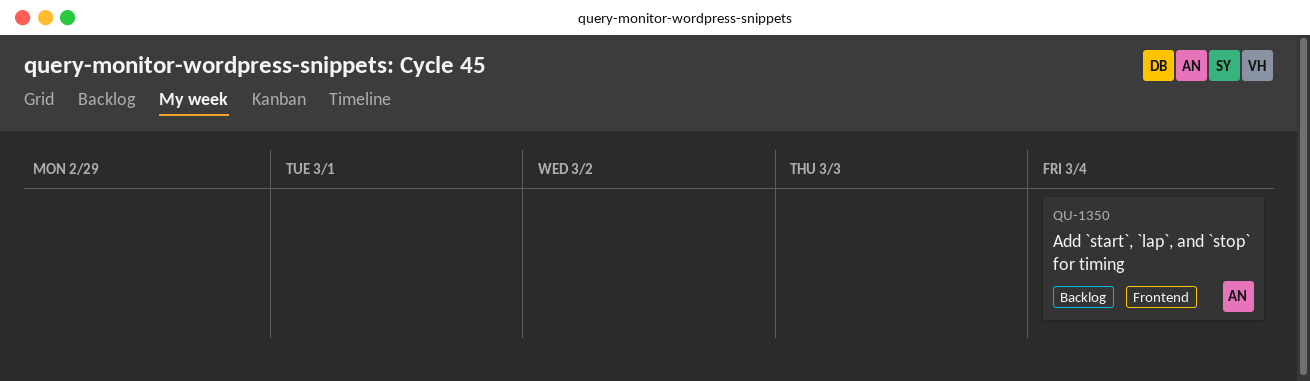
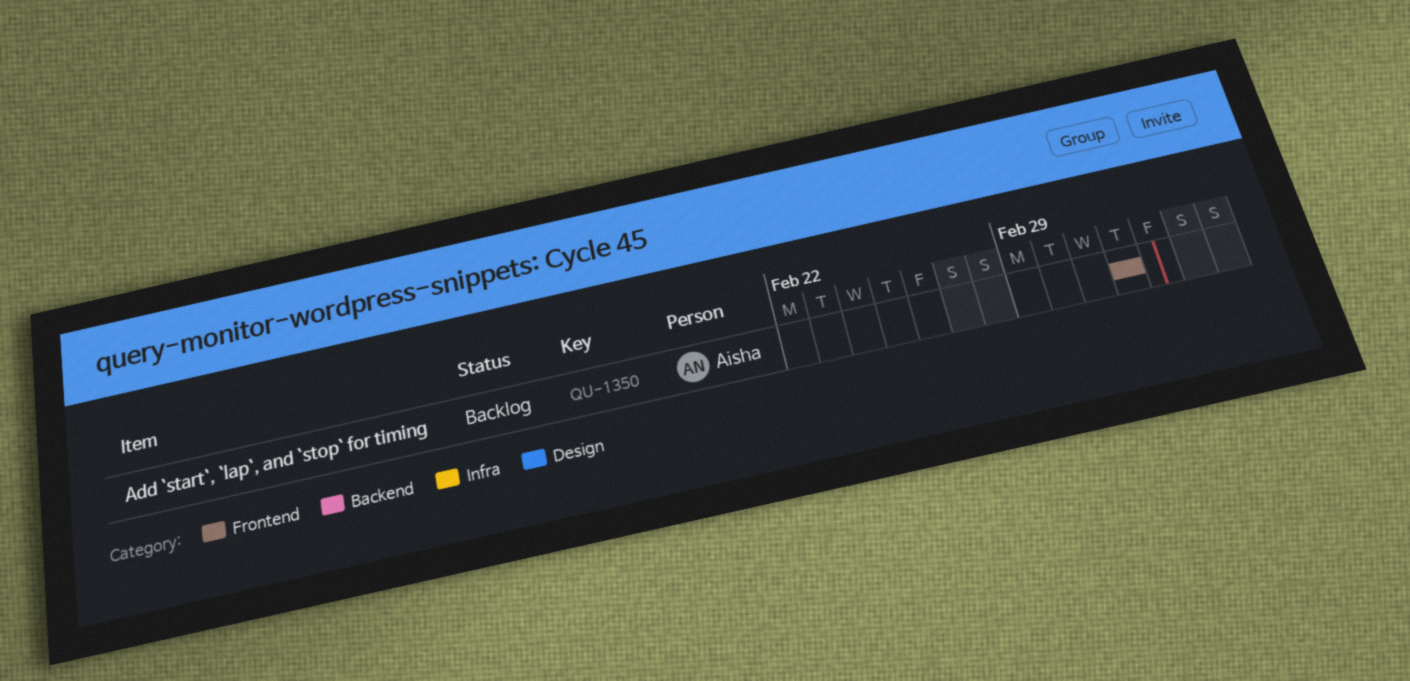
QU-1350, due: Mar 4 -> Mar 3

